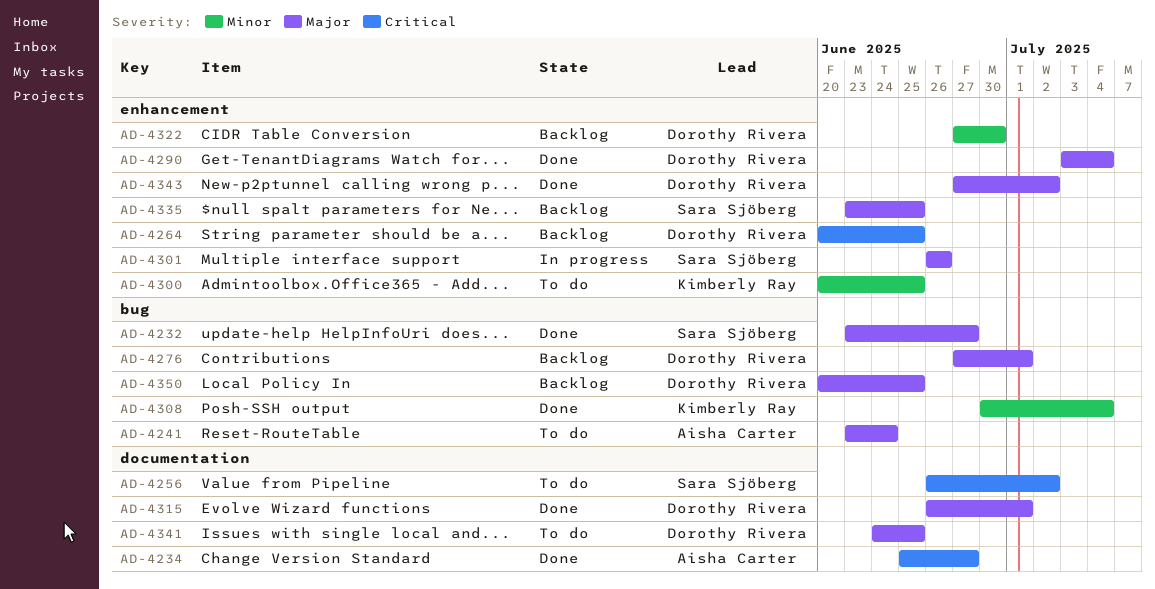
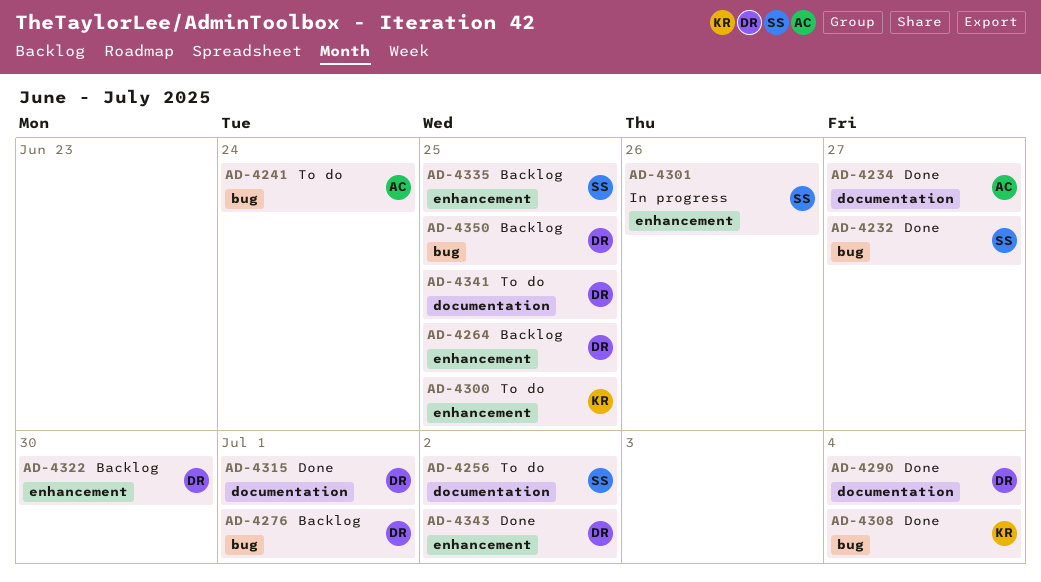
AD-4290, label: enhancement -> documentation

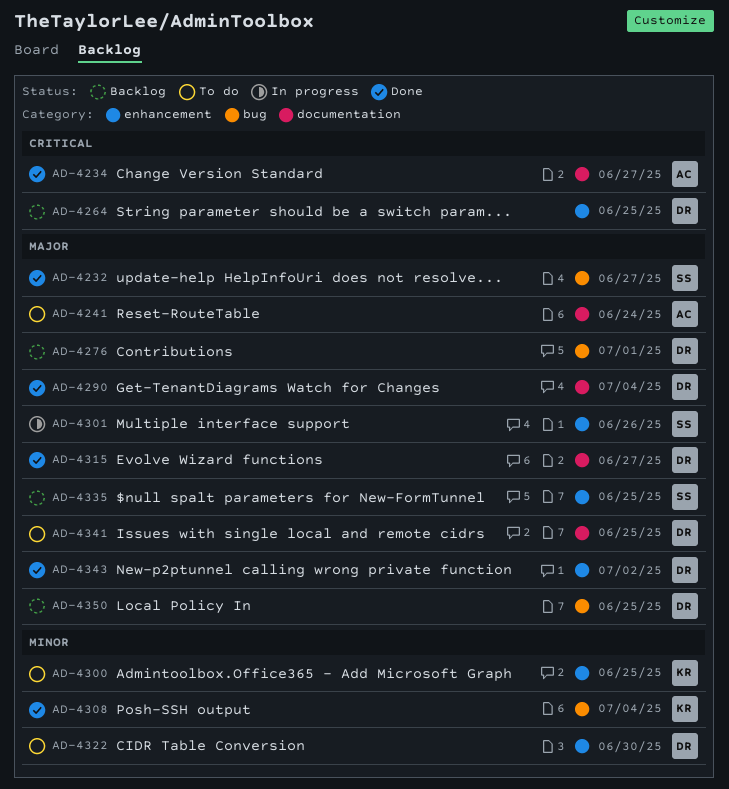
AD-4241, label: bug -> documentation
AD-4256: present -> none
AD-4315, due: Jul 1 -> Jun 27
AD-4322, status: Backlog -> To do

